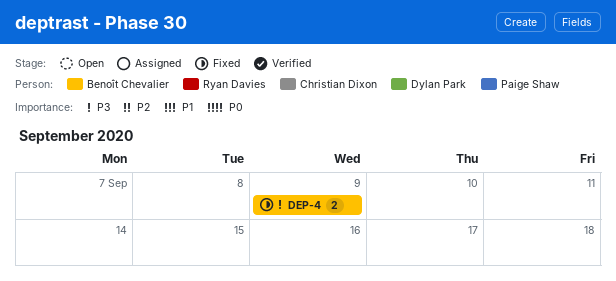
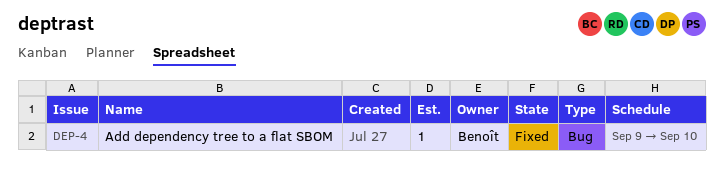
DEP-4, estimate: 2 -> 1
DEP-4, due: Sep 9 -> Sep 10

